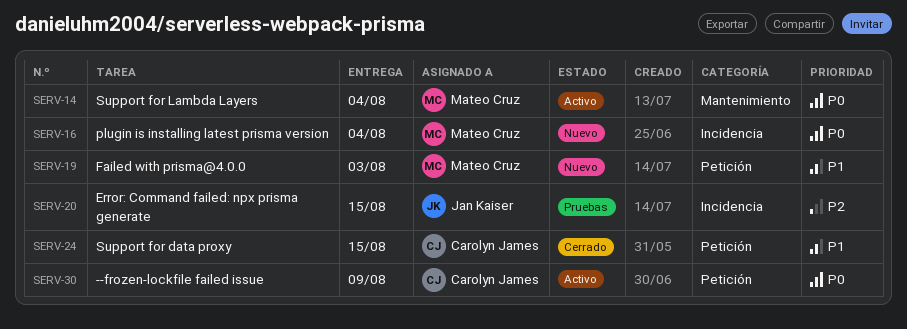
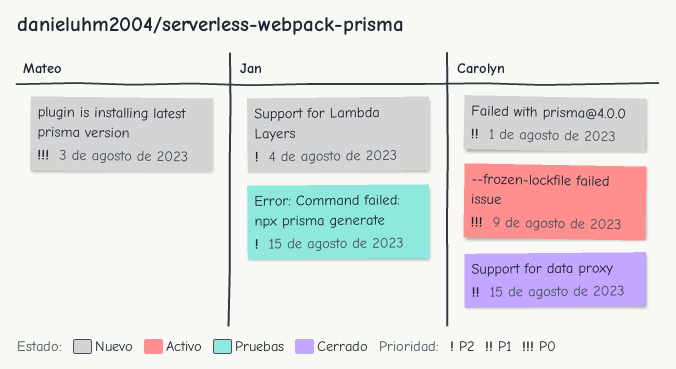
Failed with prisma@4.0.0, owner: Mateo Cruz -> Carolyn James
Failed with prisma@4.0.0, due: Aug 3 -> Aug 1
plugin is installing latest prisma version, due: Aug 4 -> Aug 3
Support for Lambda Layers, status: Activo -> Nuevo
Support for Lambda Layers, owner: Mateo Cruz -> Jan Kaiser
Support for Lambda Layers, priority: P0 -> P2

